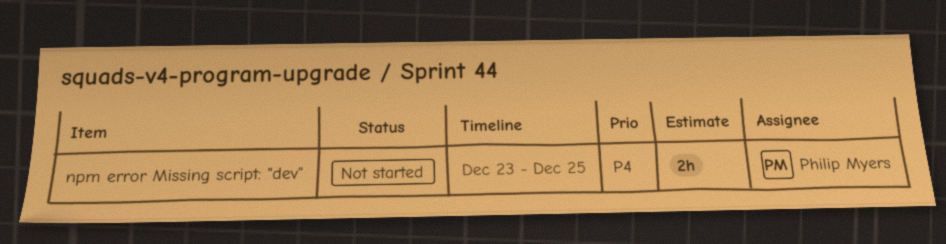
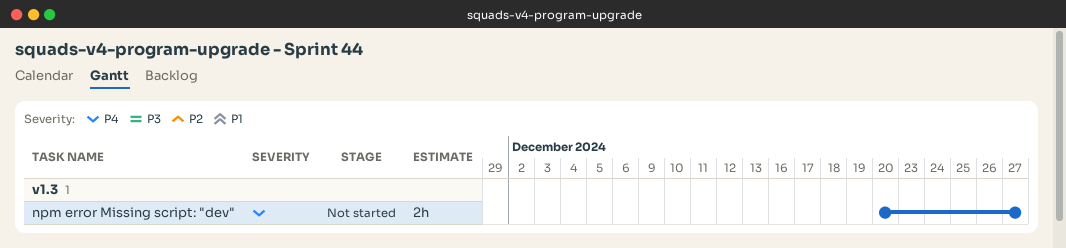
npm error Missing script: "dev", start: Dec 23 -> Dec 20
npm error Missing script: "dev", due: Dec 25 -> Dec 27

